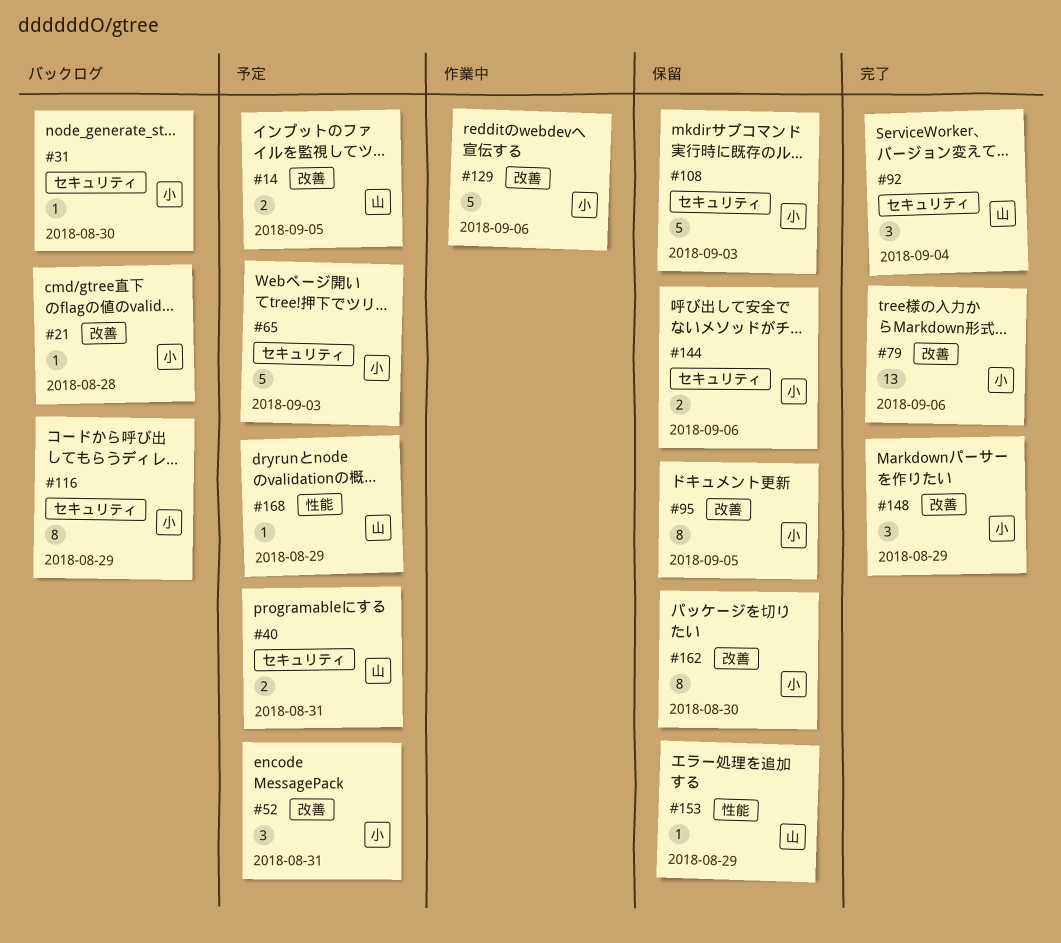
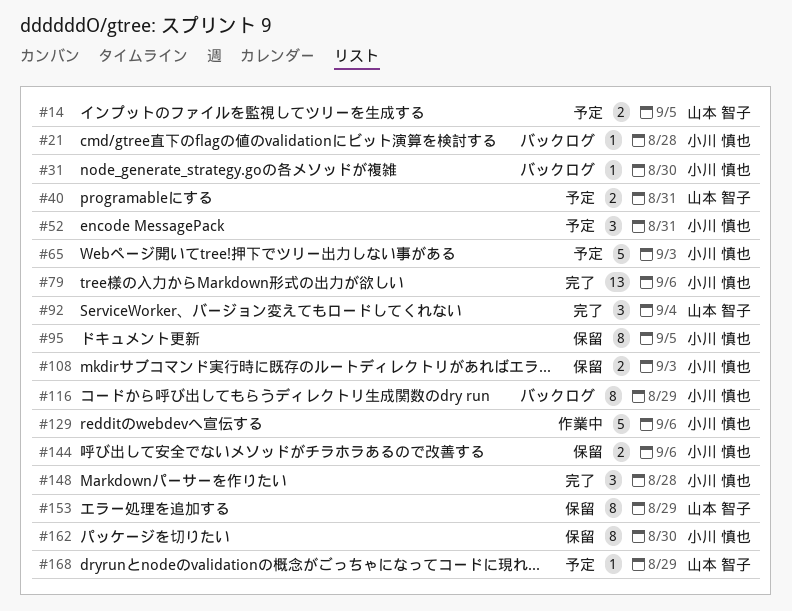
#108, estimate: 5 -> 2
#148, due: Aug 29 -> Aug 28
#153, estimate: 1 -> 8

